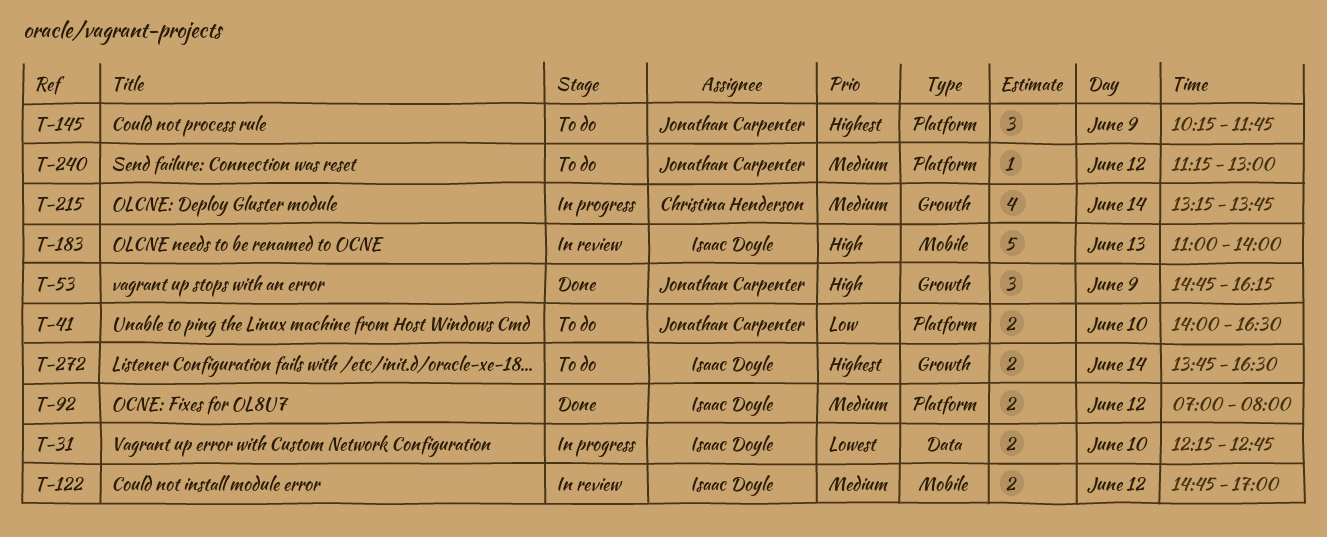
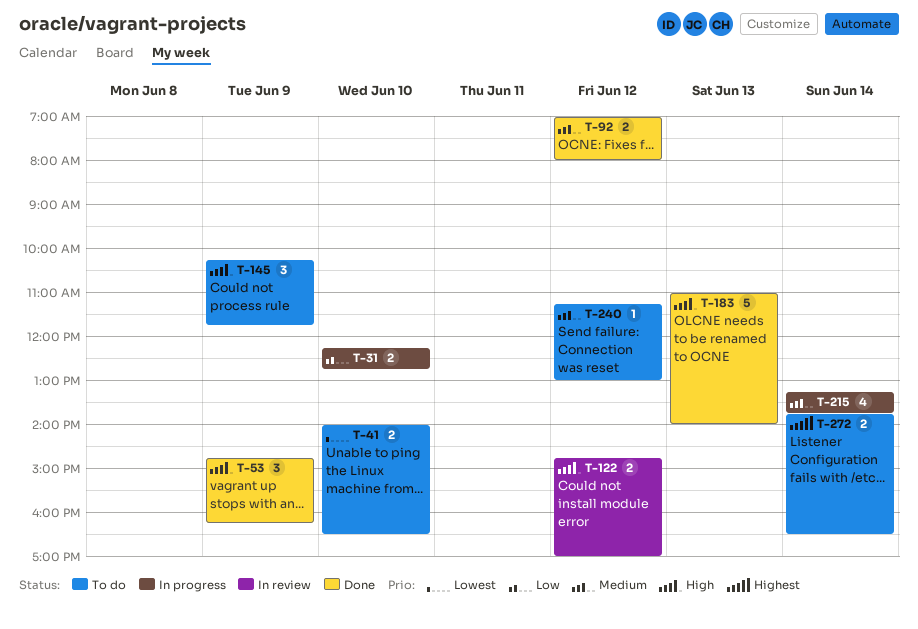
T-31, priority: Lowest -> Low
T-41, priority: Low -> Lowest
T-122, priority: Medium -> High
T-145, priority: Highest -> High
T-183, status: In review -> Done

